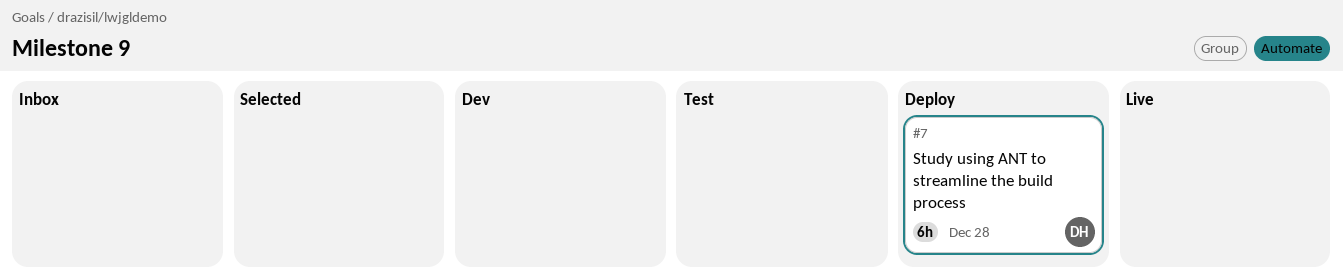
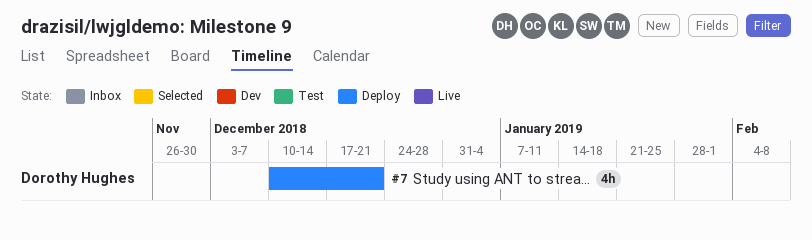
#7, estimate: 6h -> 4h
#7, due: Dec 28 -> Dec 21

